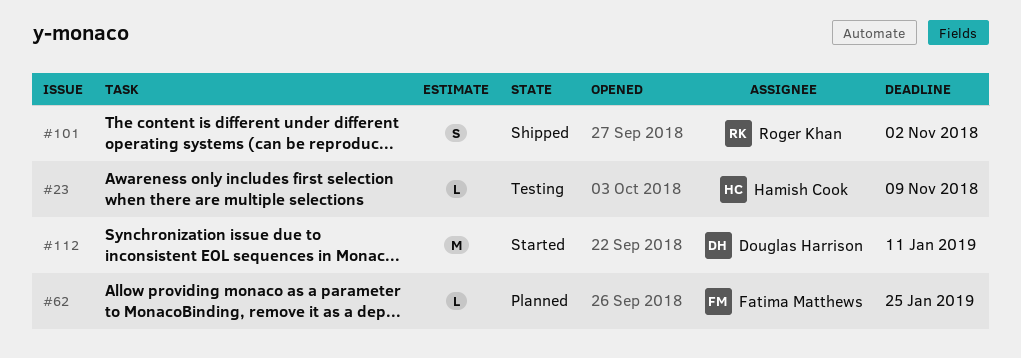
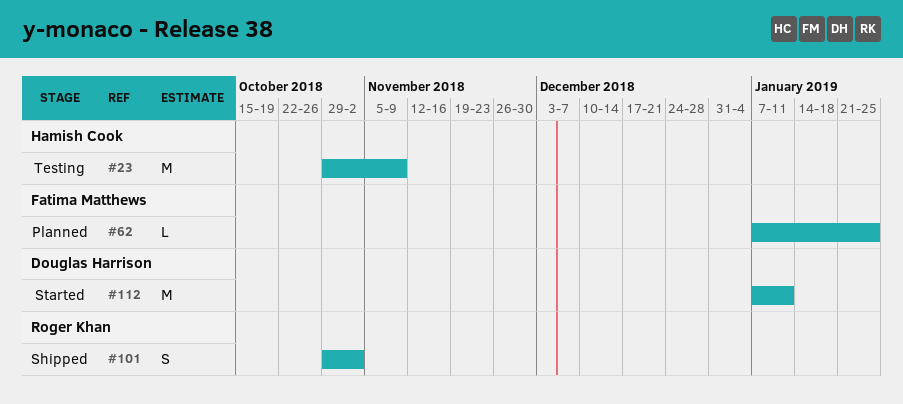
#23, estimate: L -> M

